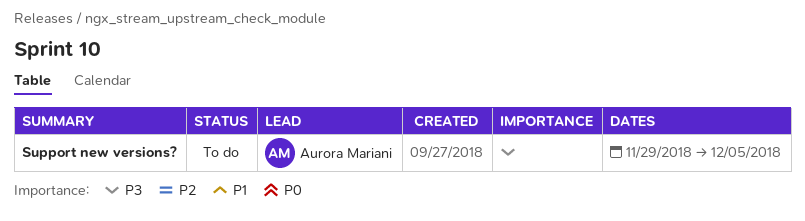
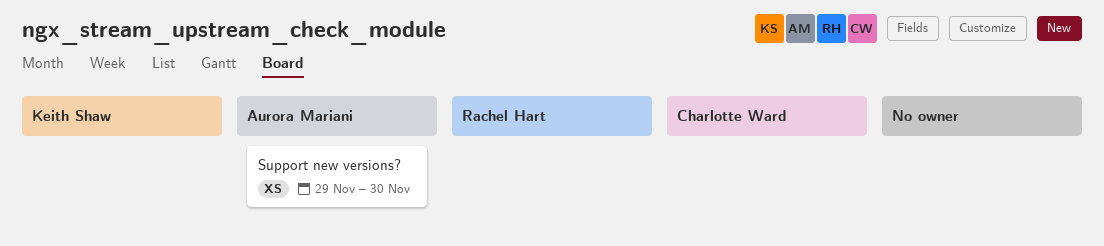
Support new versions?, due: Dec 5 -> Nov 30

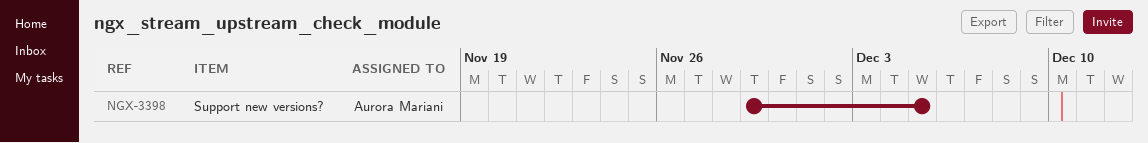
Support new versions?, due: Nov 30 -> Dec 5

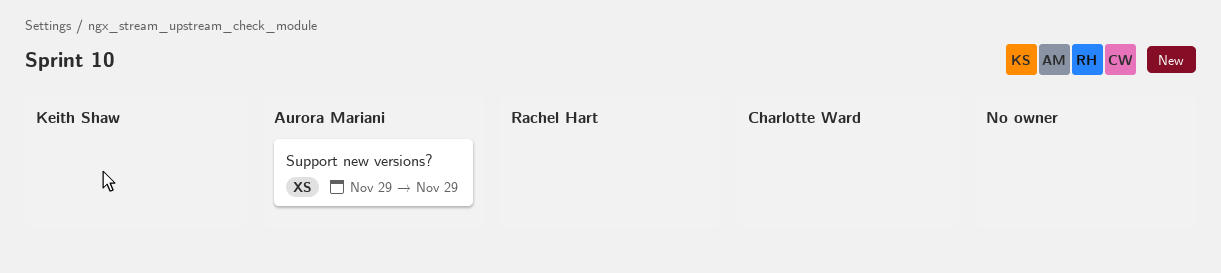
Support new versions?, due: Dec 5 -> Nov 29

